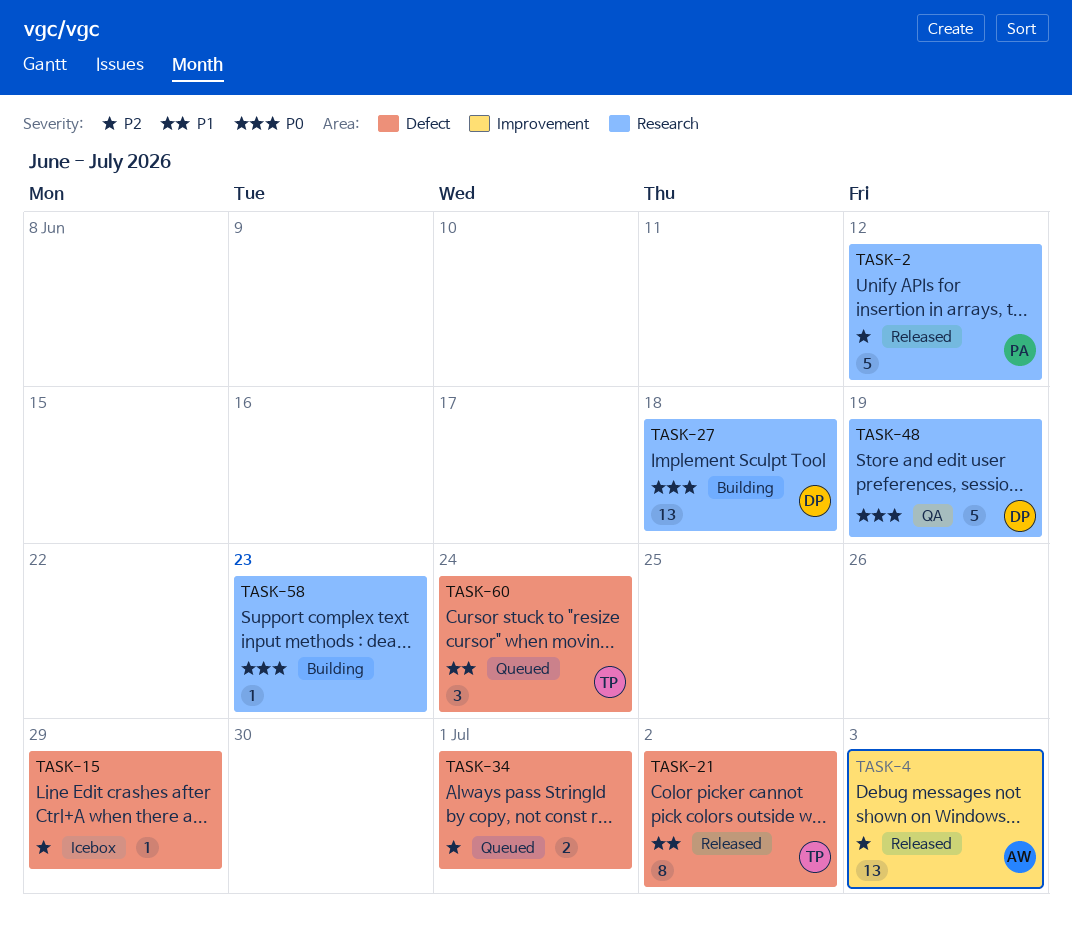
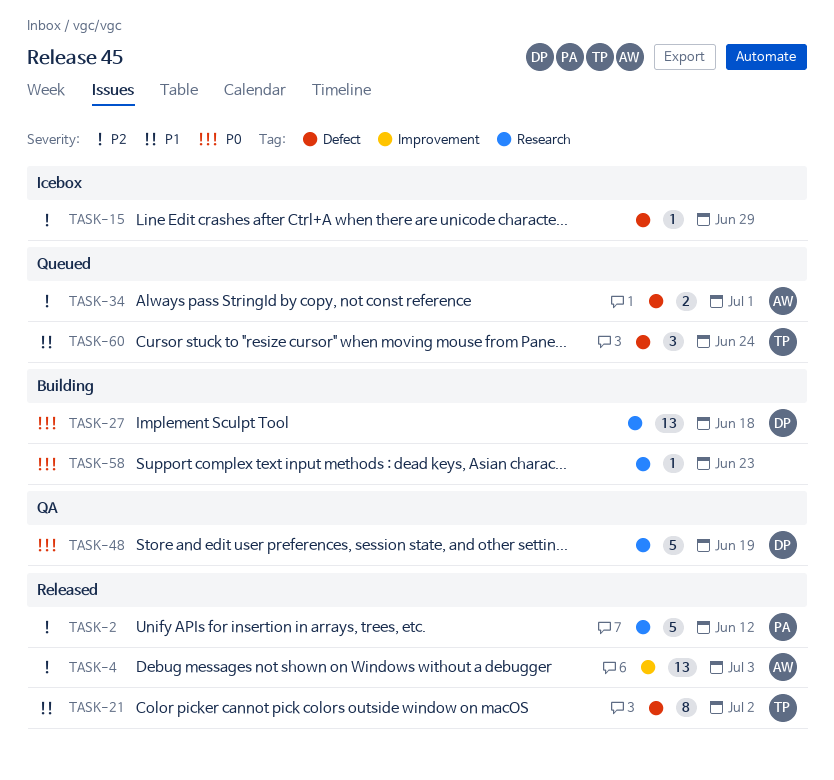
TASK-34, owner: none -> AW

